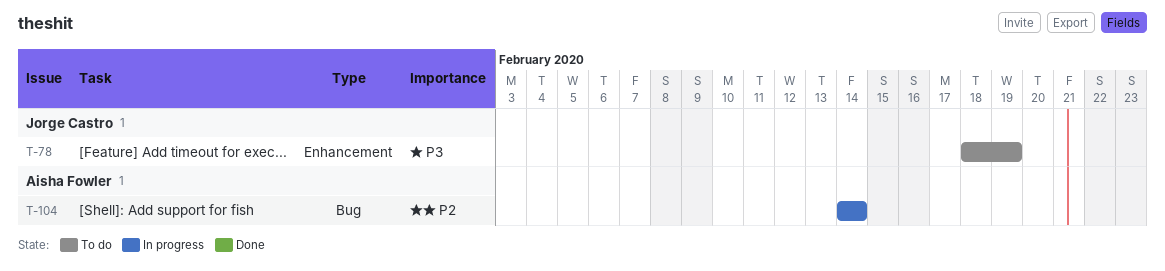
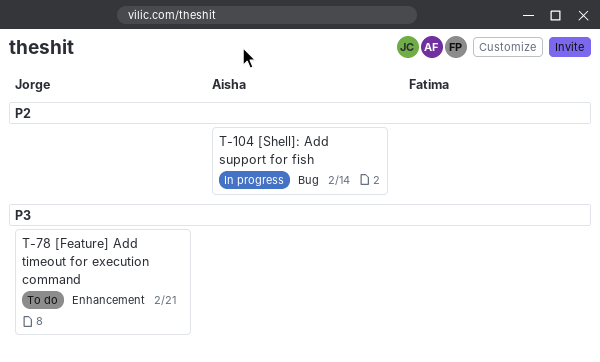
T-78, due: Feb 19 -> Feb 21

